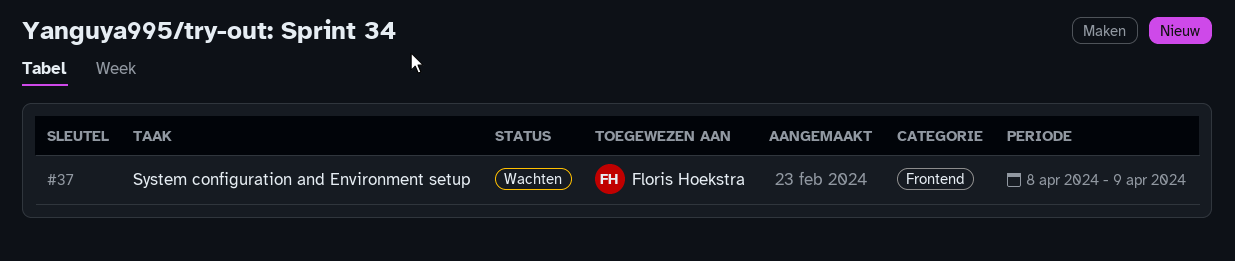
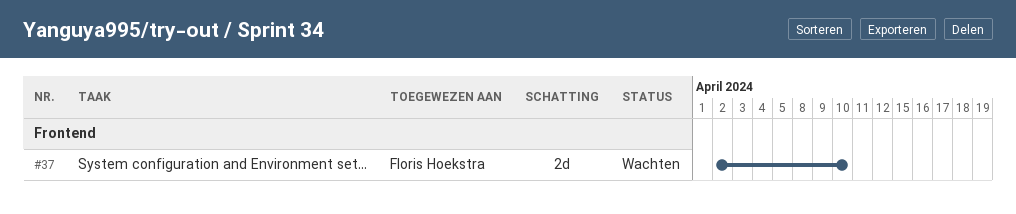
#37, start: Apr 8 -> Apr 2
#37, due: Apr 9 -> Apr 10

